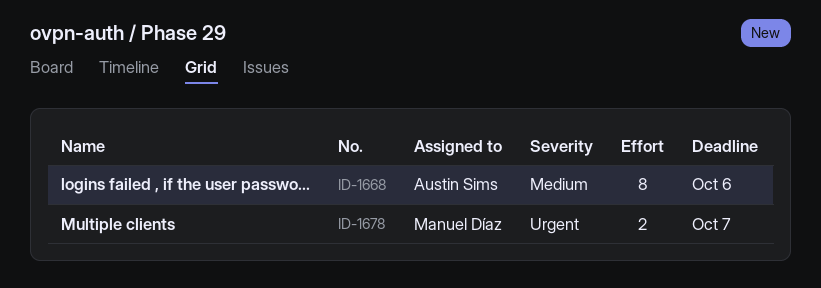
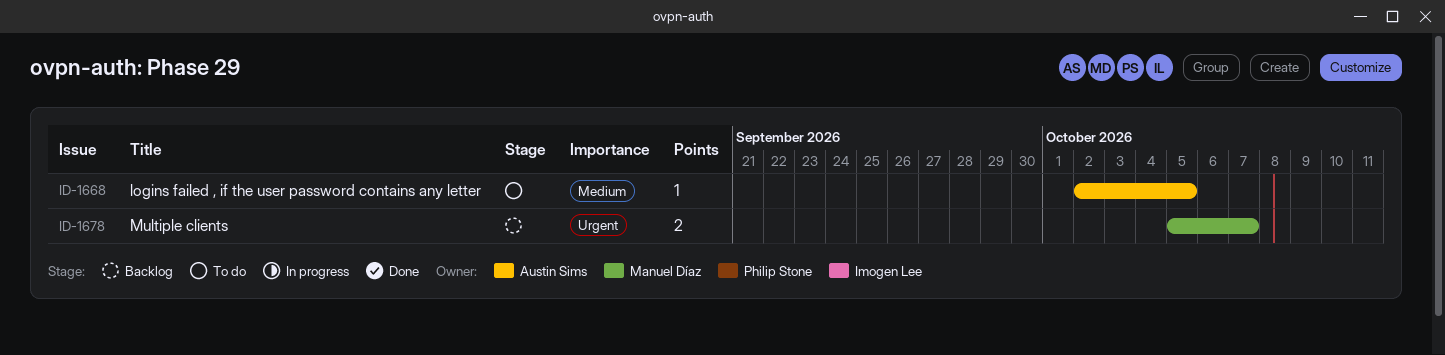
ID-1668, estimate: 8 -> 1
ID-1668, due: Oct 6 -> Oct 5

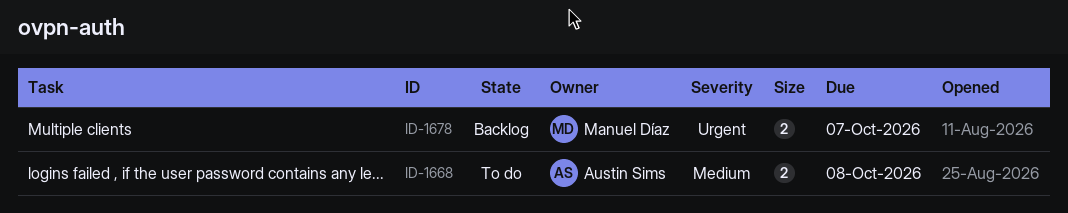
ID-1668, estimate: 1 -> 2
ID-1668, due: Oct 5 -> Oct 8

